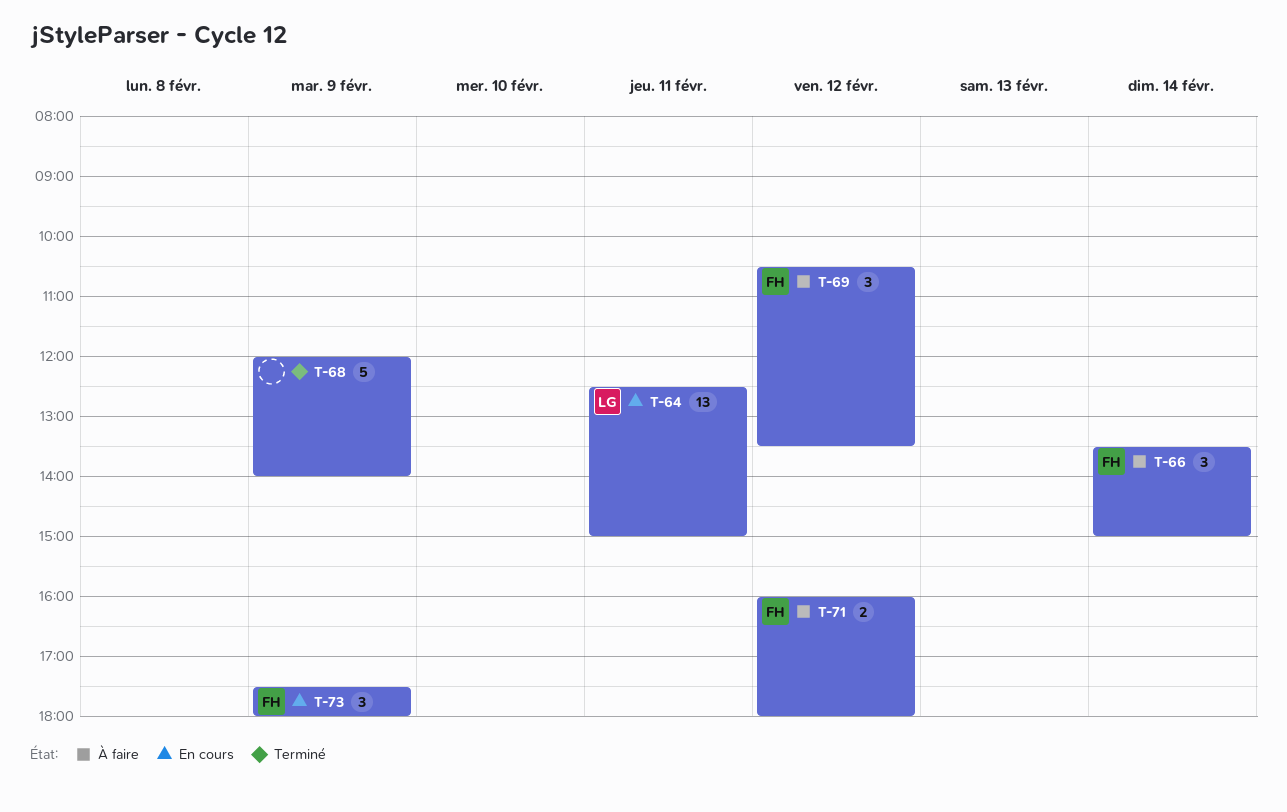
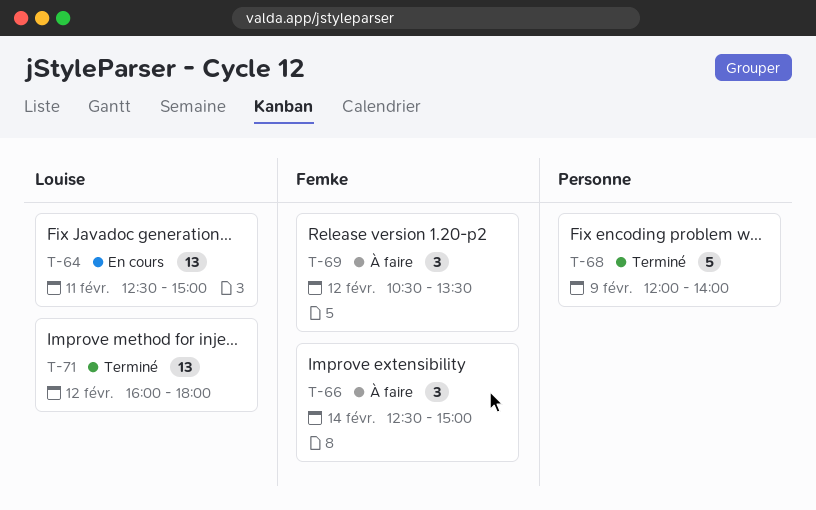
T-66, begins: 13:30 -> 12:30
T-71, status: À faire -> Terminé
T-71, owner: Femke -> Louise
T-71, estimate: 2 -> 13
T-73: present -> none

